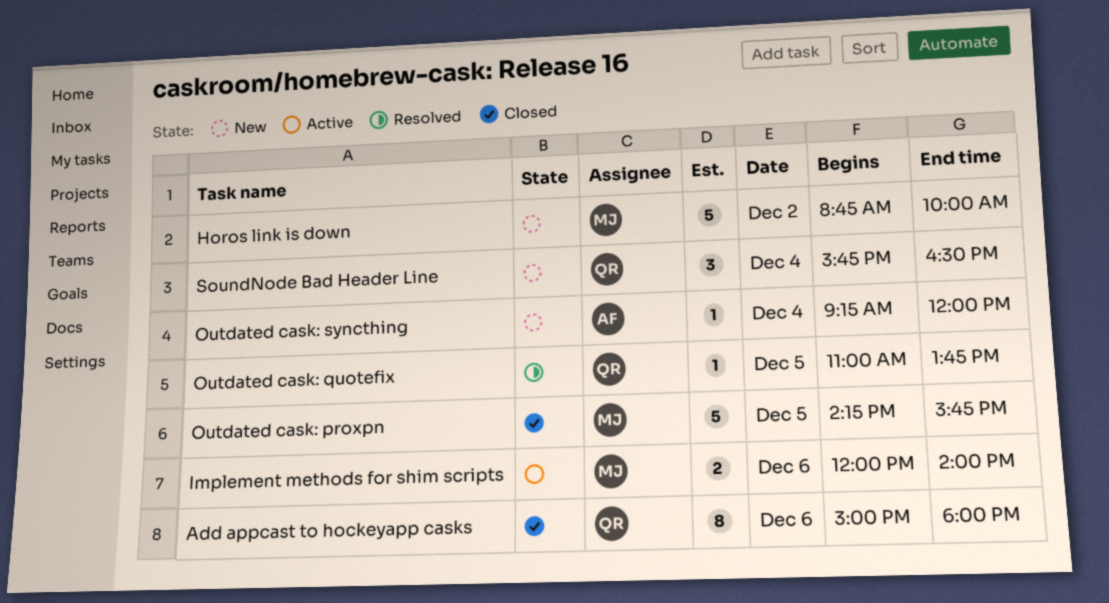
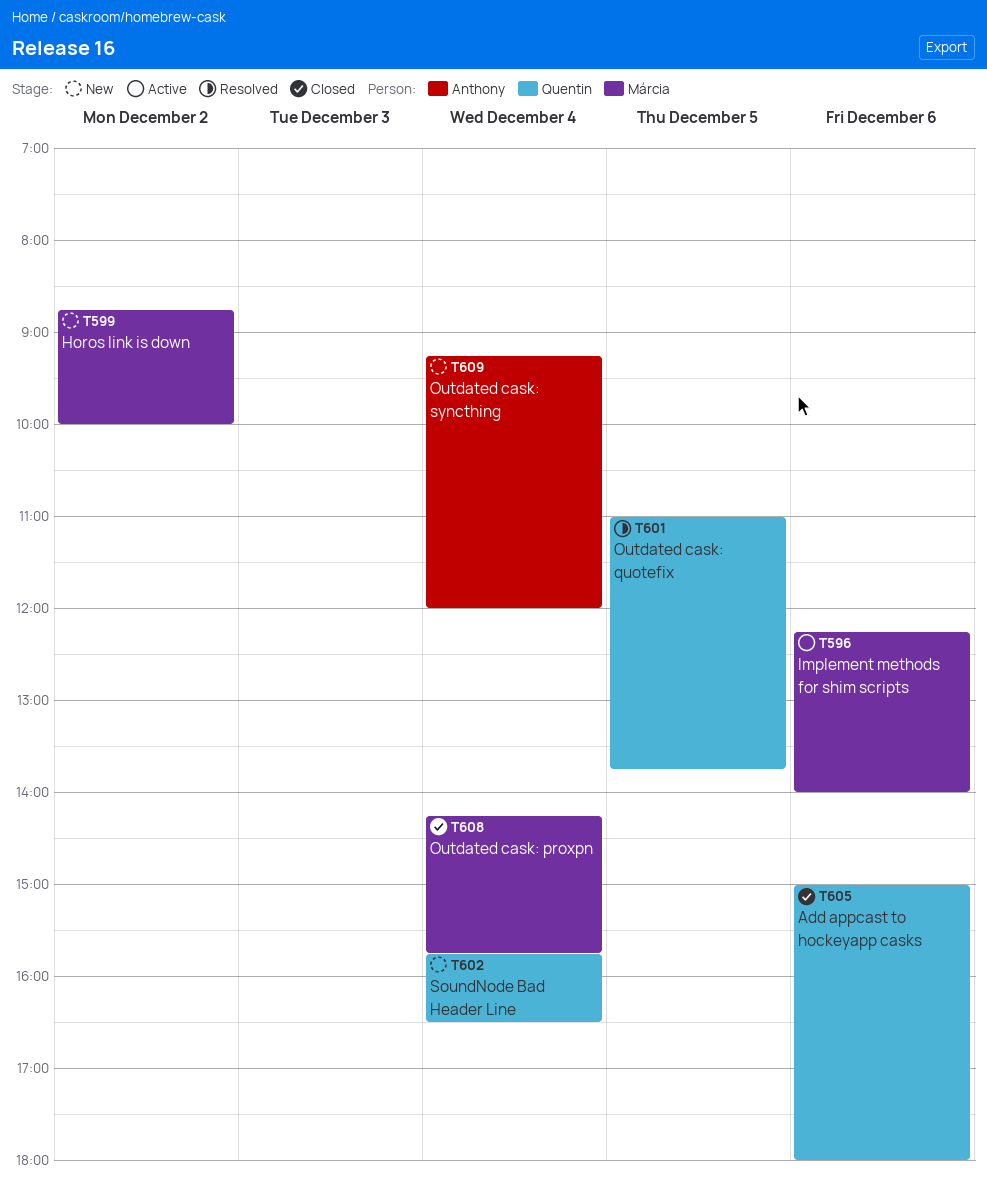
Implement methods for shim scripts, begins: 12:00 -> 12:15
Outdated cask: proxpn, day: Dec 5 -> Dec 4

